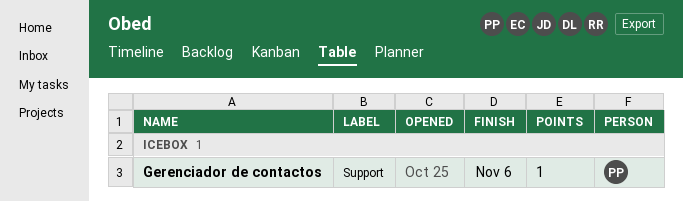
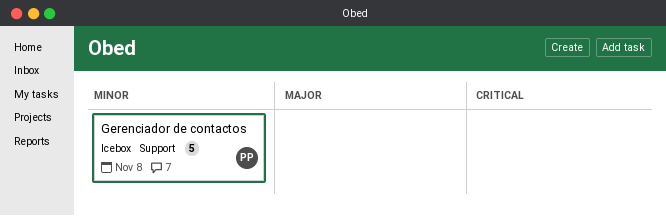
Gerenciador de contactos, estimate: 1 -> 5
Gerenciador de contactos, due: Nov 6 -> Nov 8

